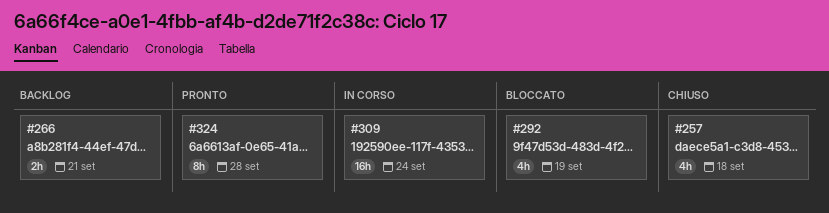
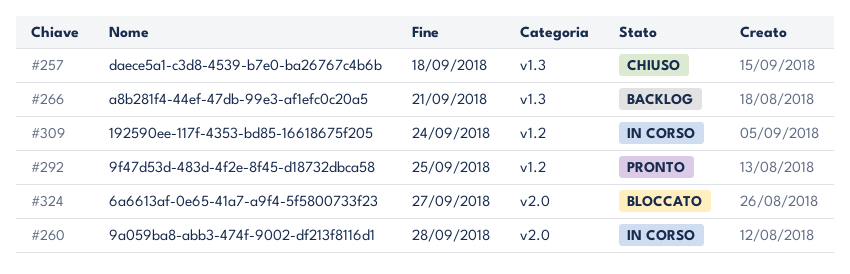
#260: none -> present
#292, status: Bloccato -> Pronto
#292, due: Sep 19 -> Sep 25
#324, status: Pronto -> Bloccato
#324, due: Sep 28 -> Sep 27

